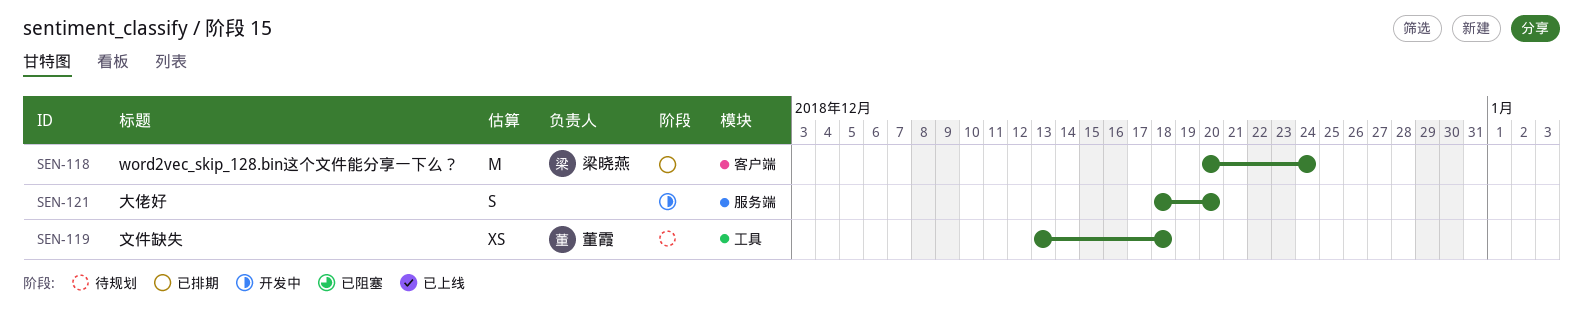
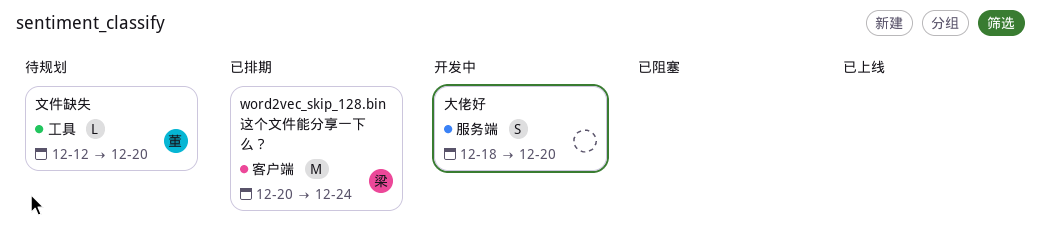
文件缺失, estimate: XS -> L
文件缺失, start: Dec 13 -> Dec 12
文件缺失, due: Dec 18 -> Dec 20

